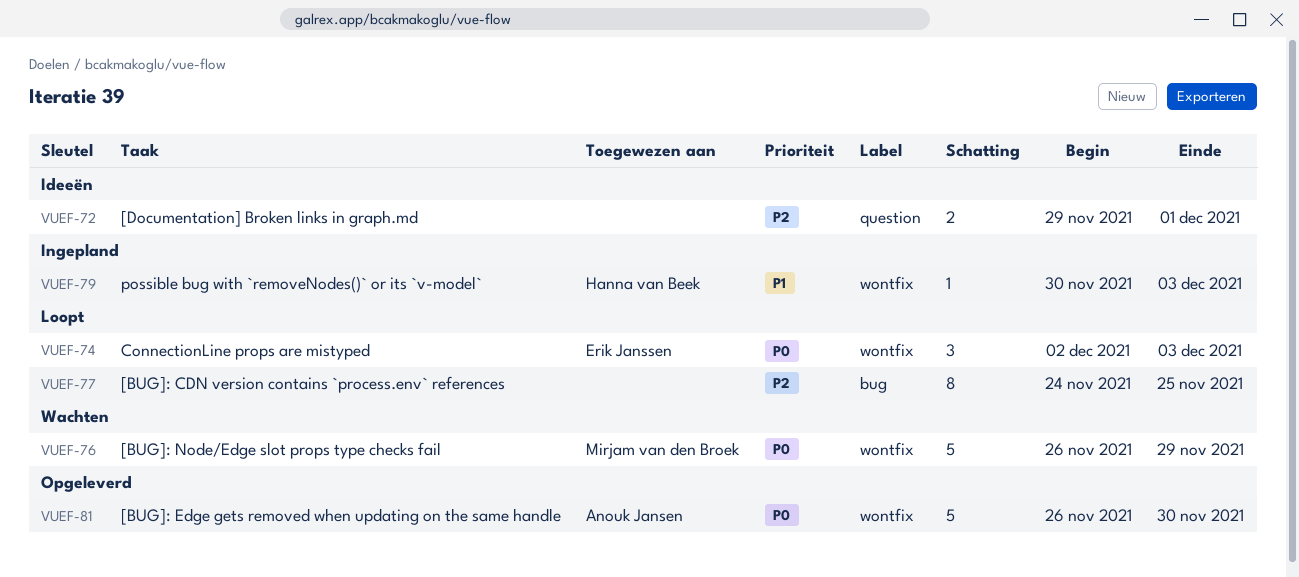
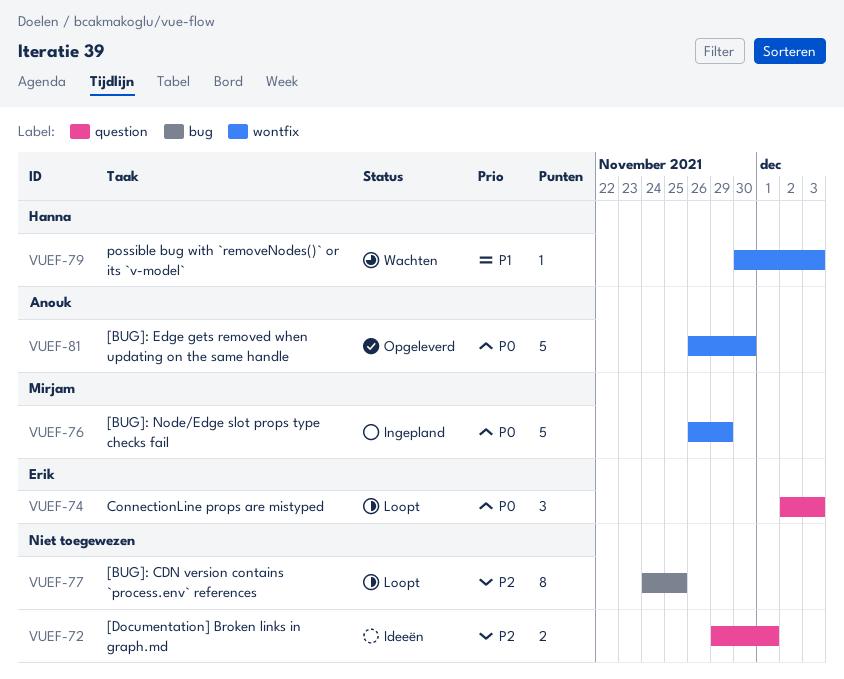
VUEF-74, label: wontfix -> question
VUEF-76, status: Wachten -> Ingepland
VUEF-79, status: Ingepland -> Wachten

